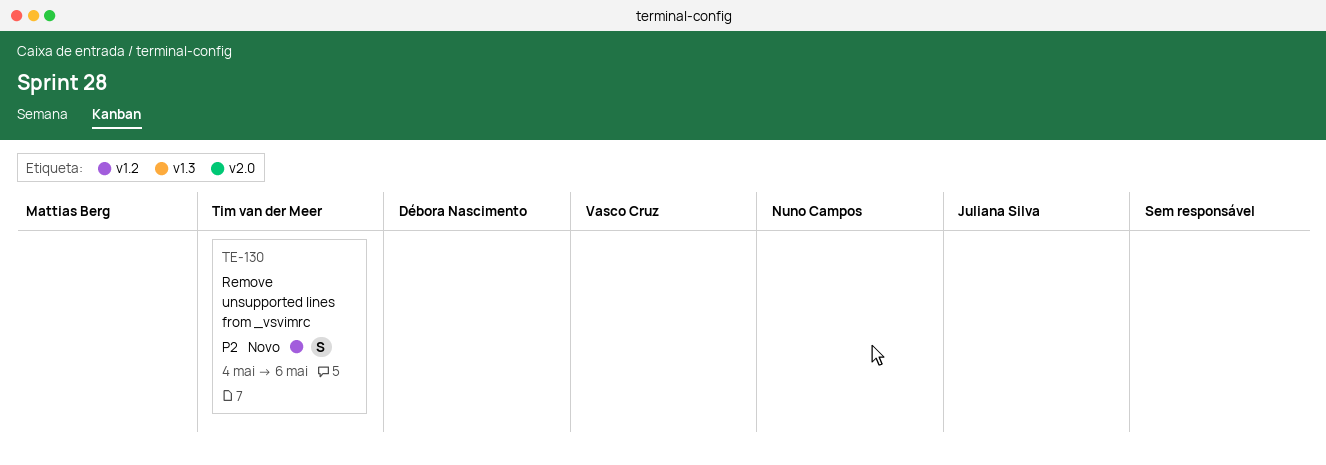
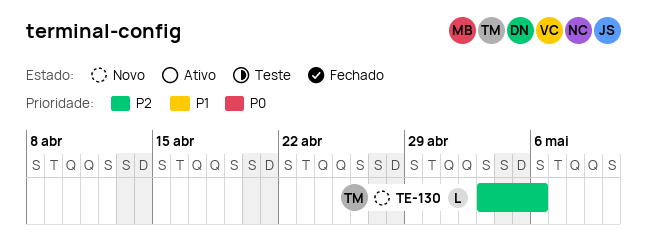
TE-130, estimate: S -> L
TE-130, start: May 4 -> May 3

